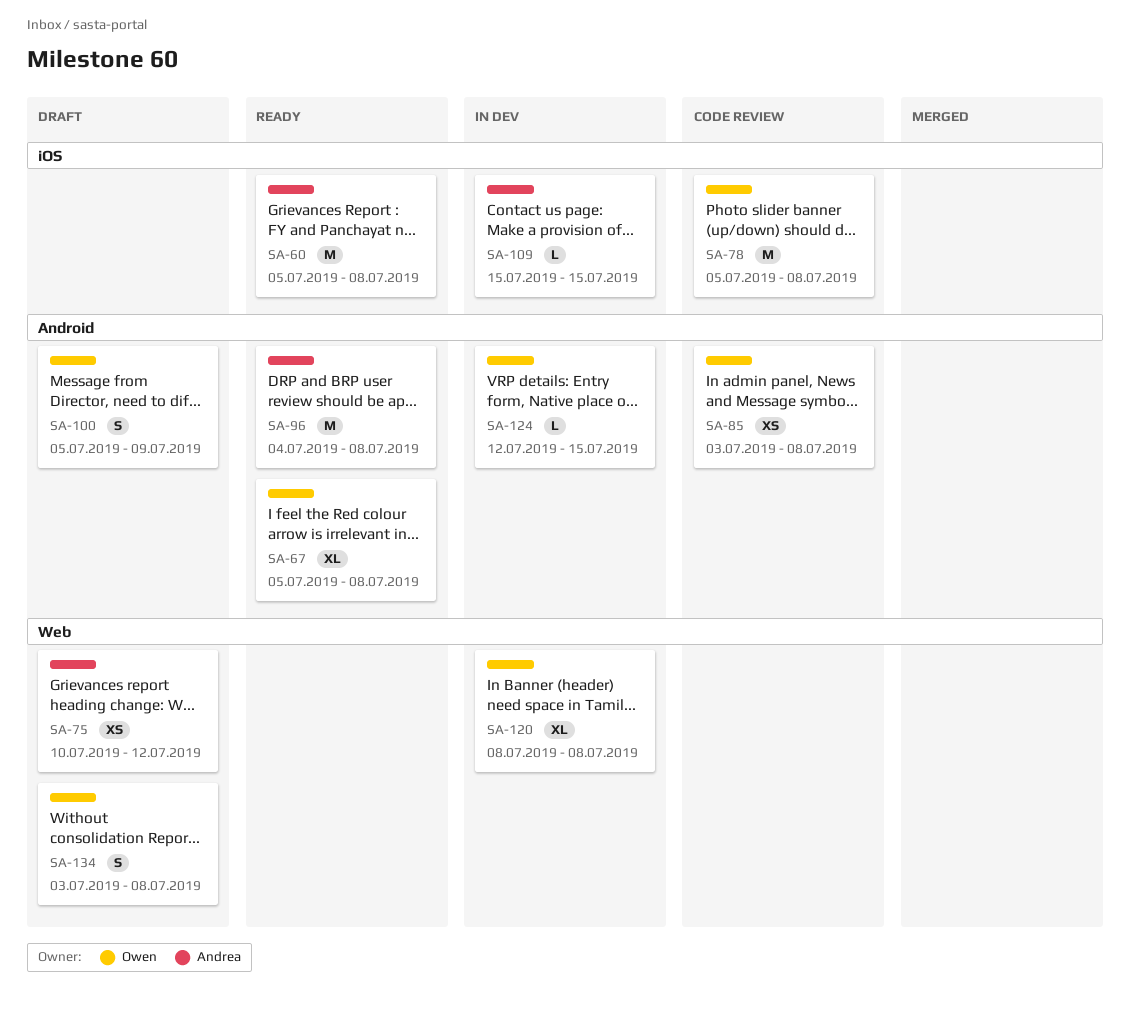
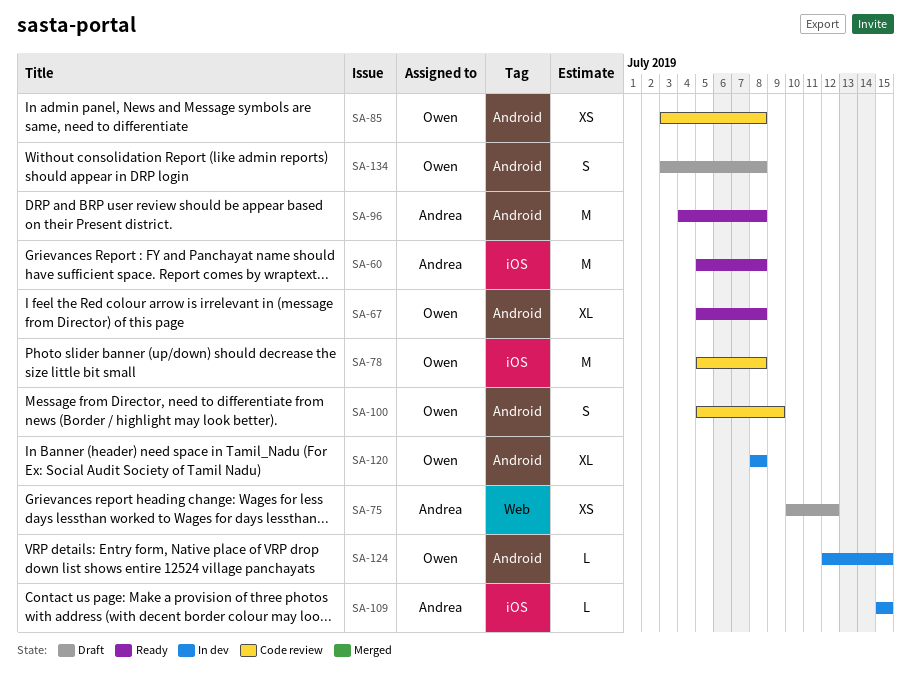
SA-100, status: Draft -> Code review
SA-120, label: Web -> Android
SA-134, label: Web -> Android

